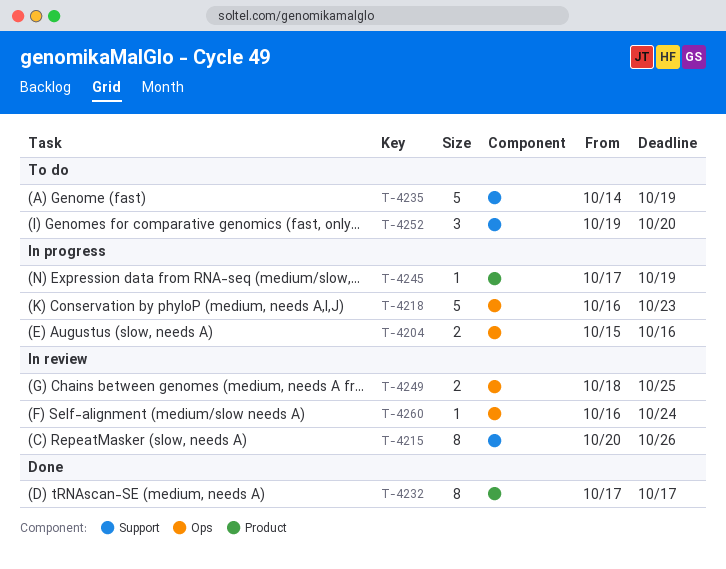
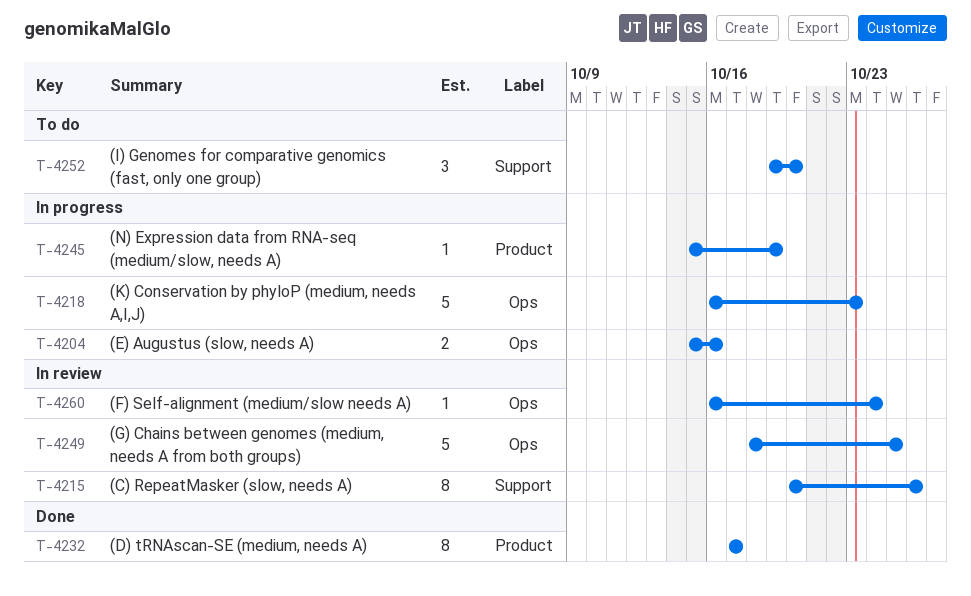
T-4235: present -> none
T-4245, start: Oct 17 -> Oct 15
T-4249, estimate: 2 -> 5

